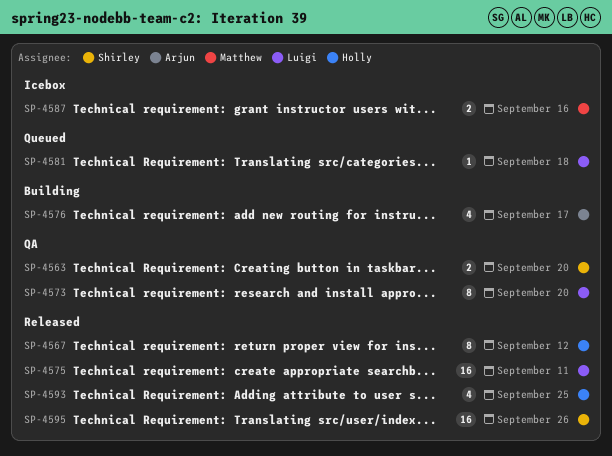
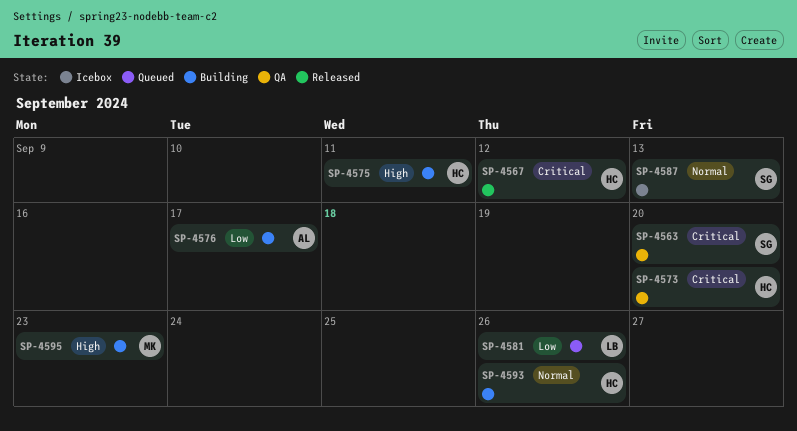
SP-4573, owner: Luigi -> Holly
SP-4575, status: Released -> Building
SP-4575, owner: Luigi -> Holly
SP-4581, due: Sep 18 -> Sep 26
SP-4587, owner: Matthew -> Shirley
SP-4587, due: Sep 16 -> Sep 13
SP-4593, status: Released -> Building
SP-4593, due: Sep 25 -> Sep 26
SP-4595, status: Released -> Building
SP-4595, owner: Shirley -> Matthew
SP-4595, due: Sep 26 -> Sep 23

